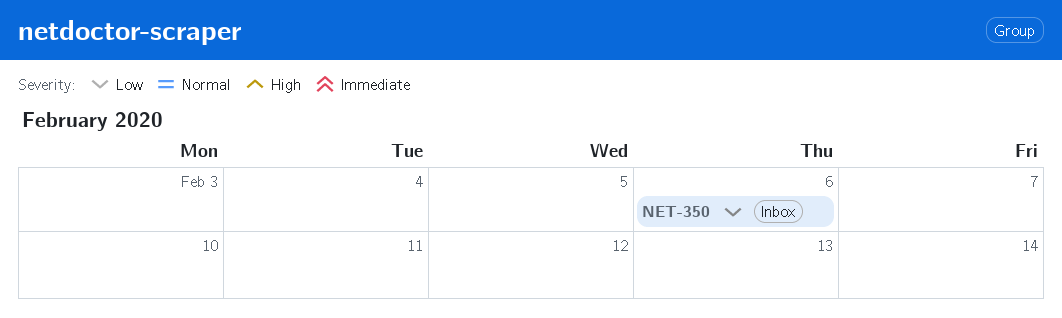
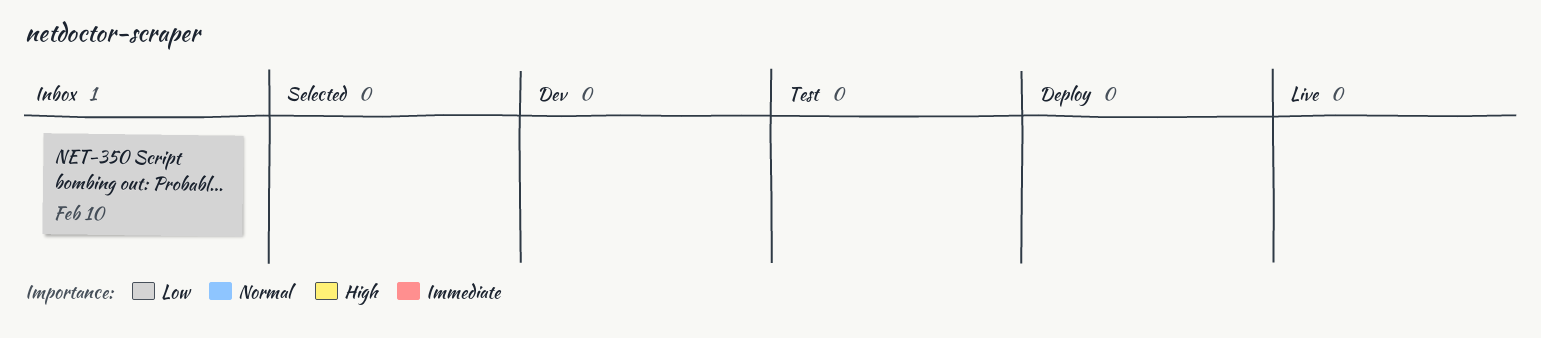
NET-350, due: Feb 6 -> Feb 10

